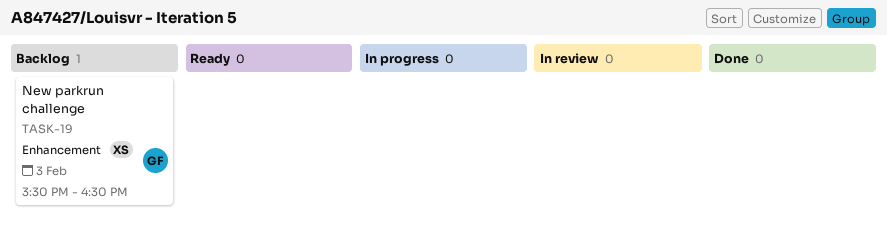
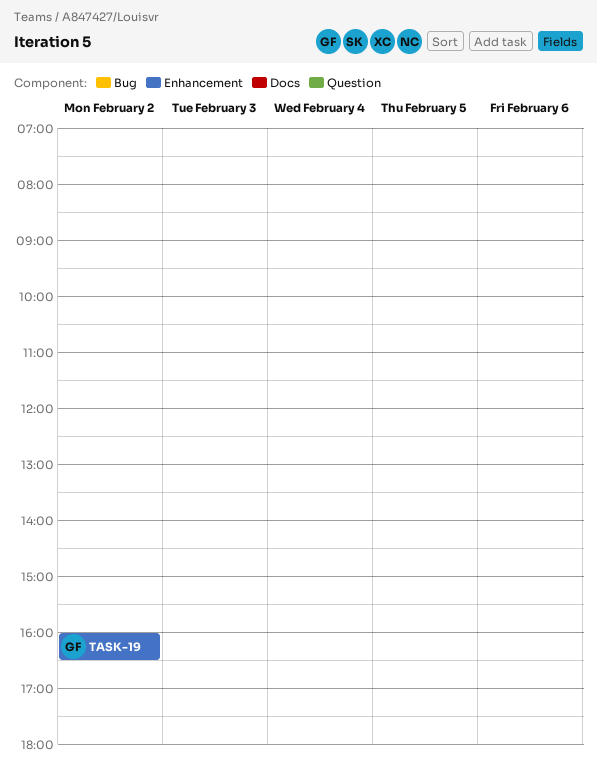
TASK-19, day: Feb 3 -> Feb 2
TASK-19, begins: 15:30 -> 16:00

